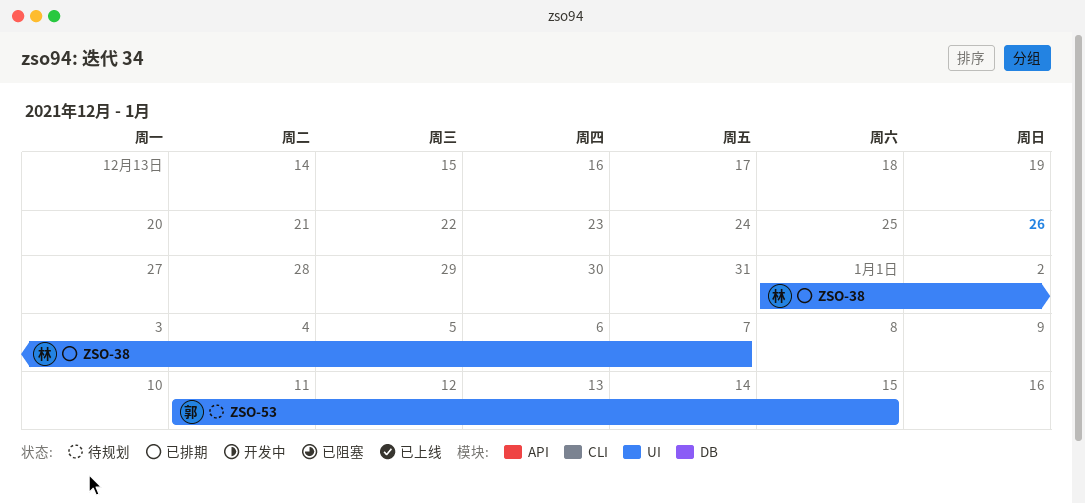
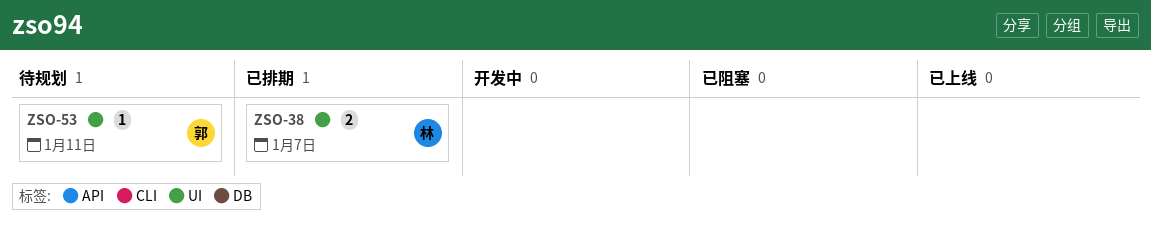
ZSO-53, due: Jan 15 -> Jan 11

